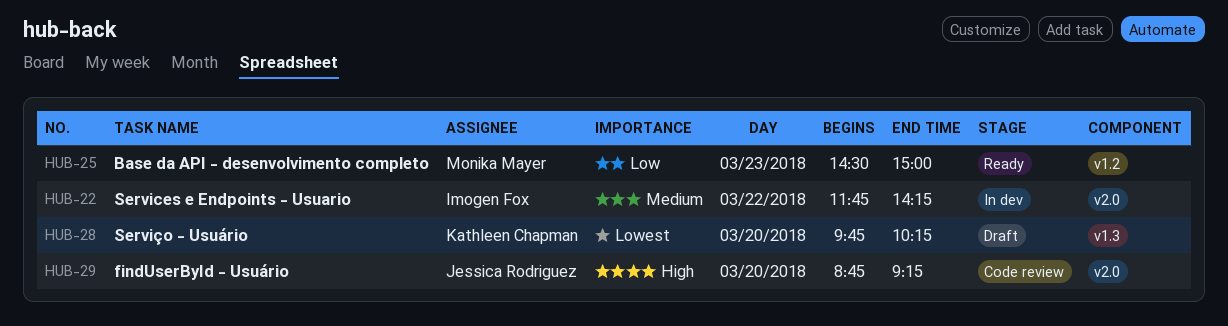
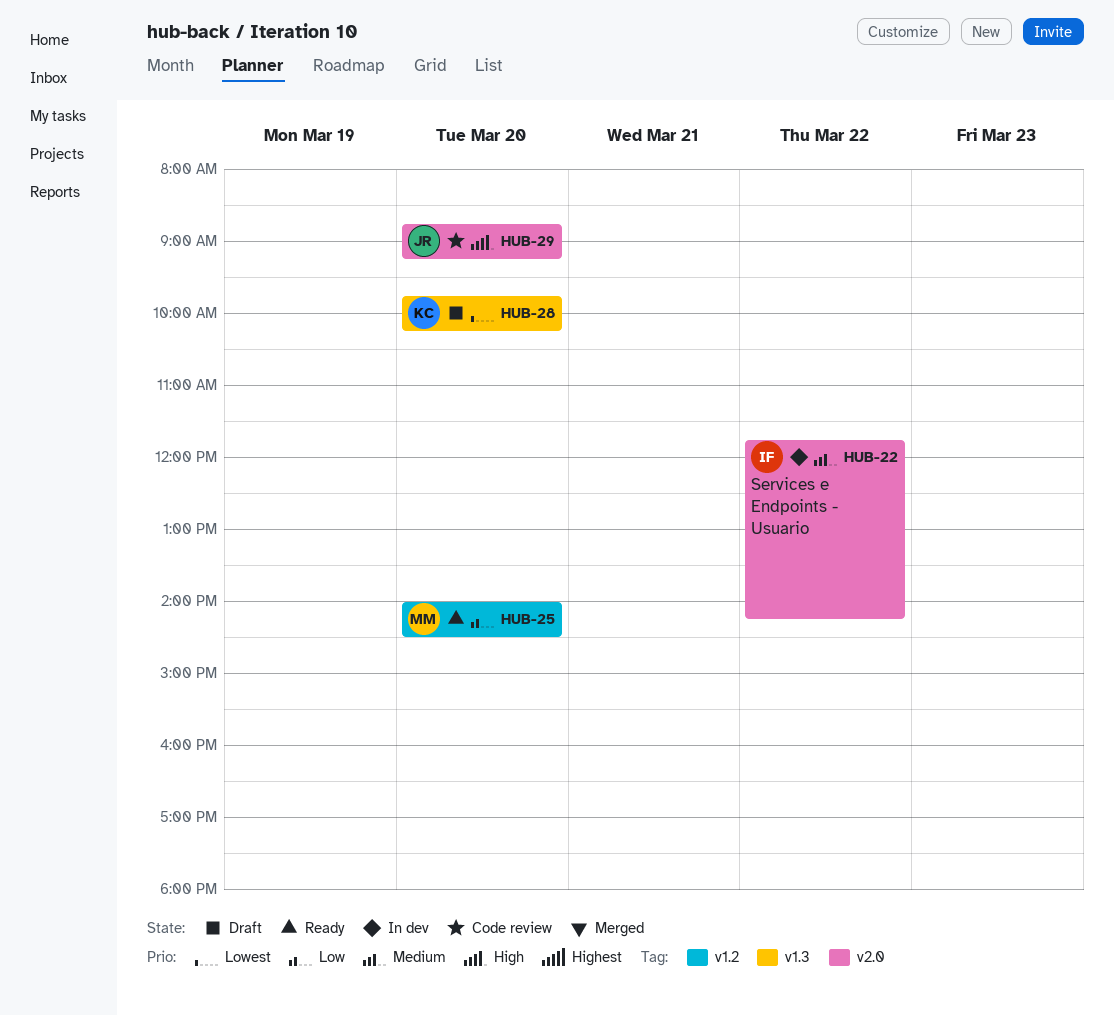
HUB-25, day: Mar 23 -> Mar 20
HUB-25, begins: 14:30 -> 14:00
HUB-25, ends: 15:00 -> 14:30

